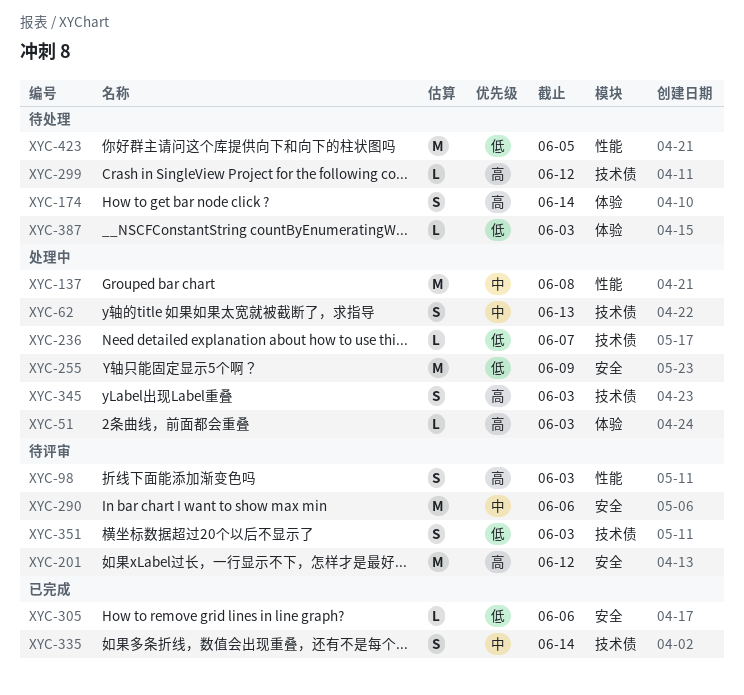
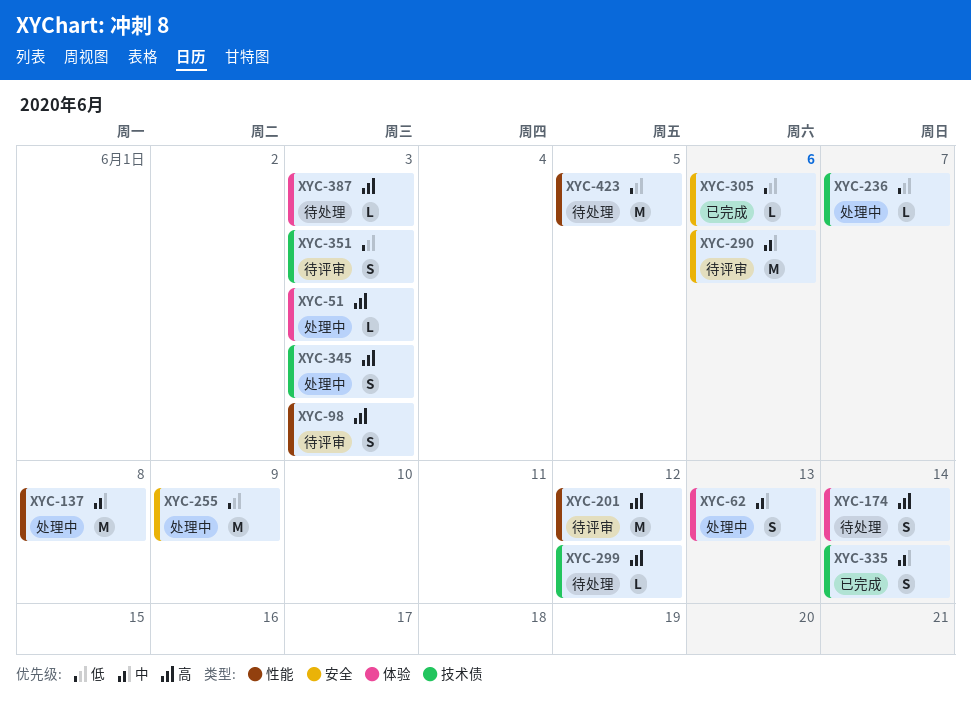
XYC-62, label: 技术债 -> 体验
XYC-201, label: 安全 -> 性能
XYC-387, priority: 低 -> 高

